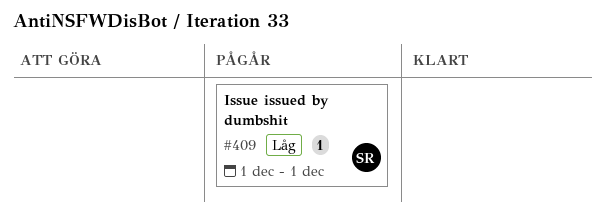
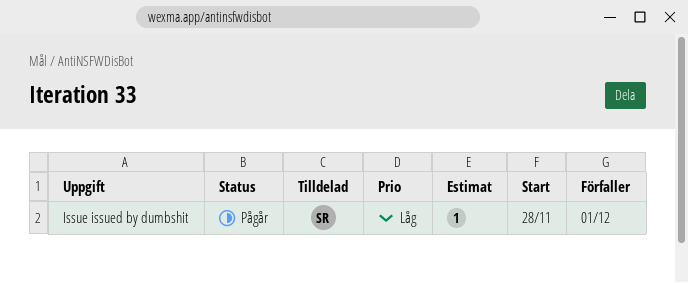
Issue issued by dumbshit, start: Dec 1 -> Nov 28

